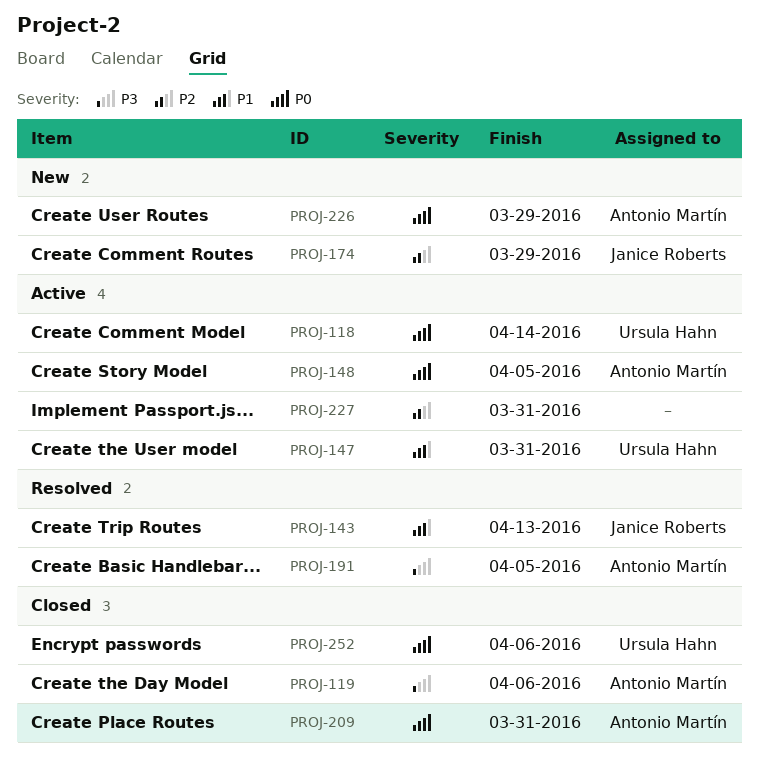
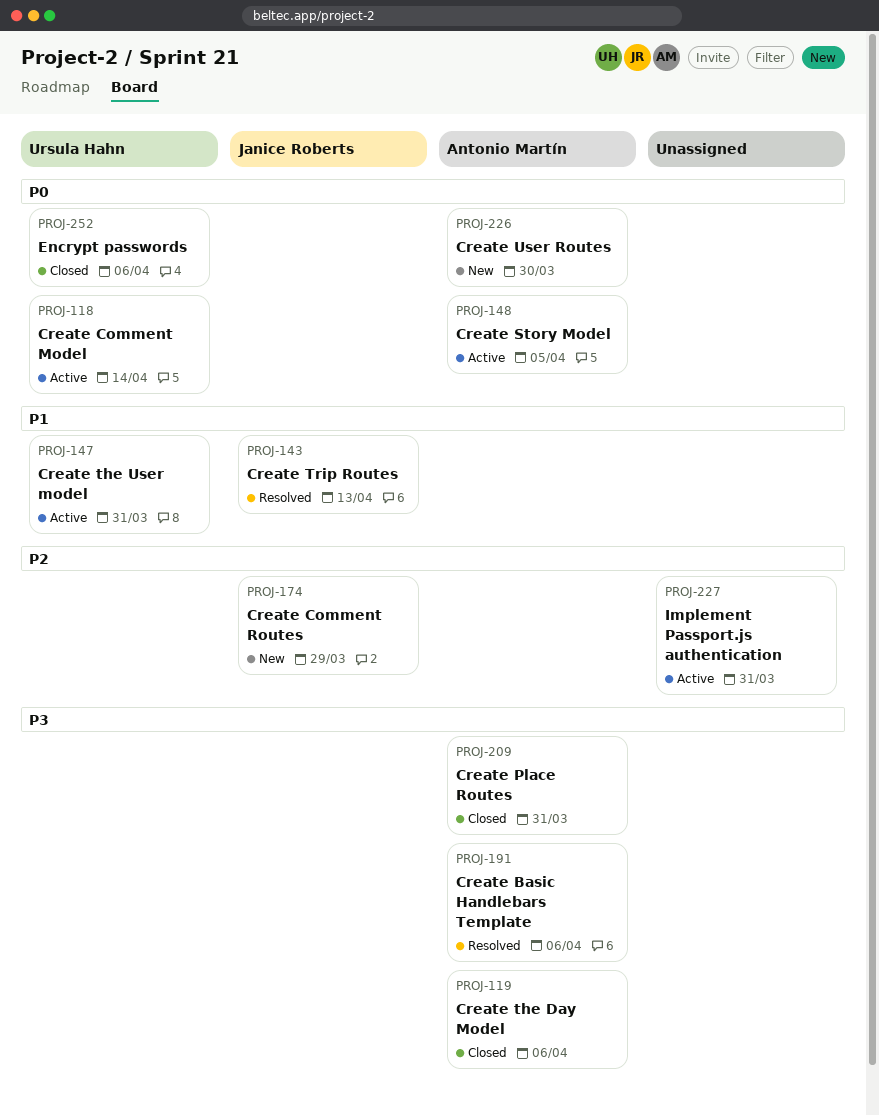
PROJ-191, due: Apr 5 -> Apr 6
PROJ-209, priority: P0 -> P3
PROJ-226, due: Mar 29 -> Mar 30

